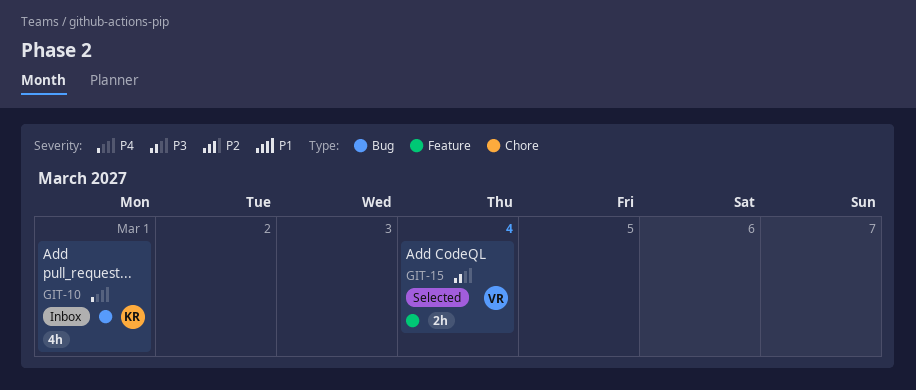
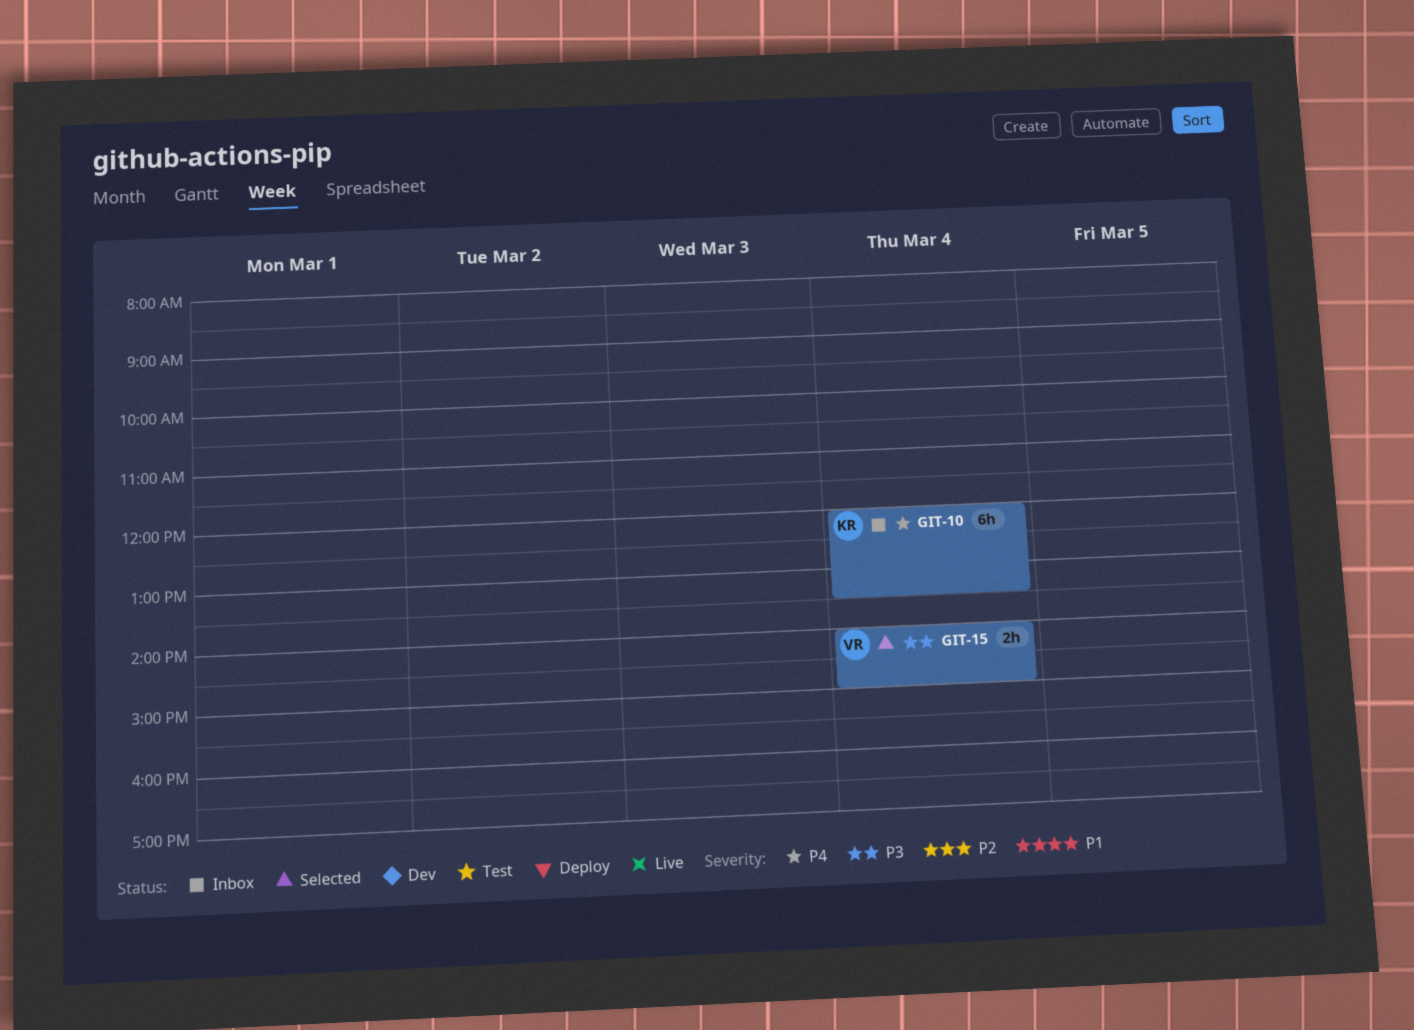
GIT-10, estimate: 4h -> 6h
GIT-10, day: Mar 1 -> Mar 4

